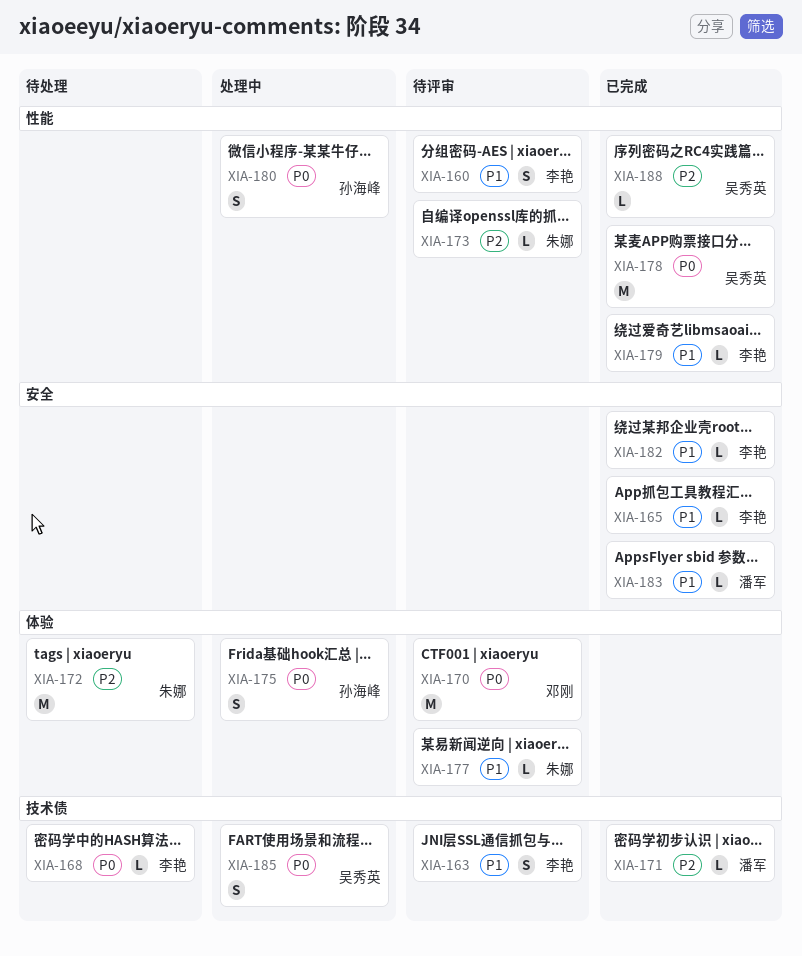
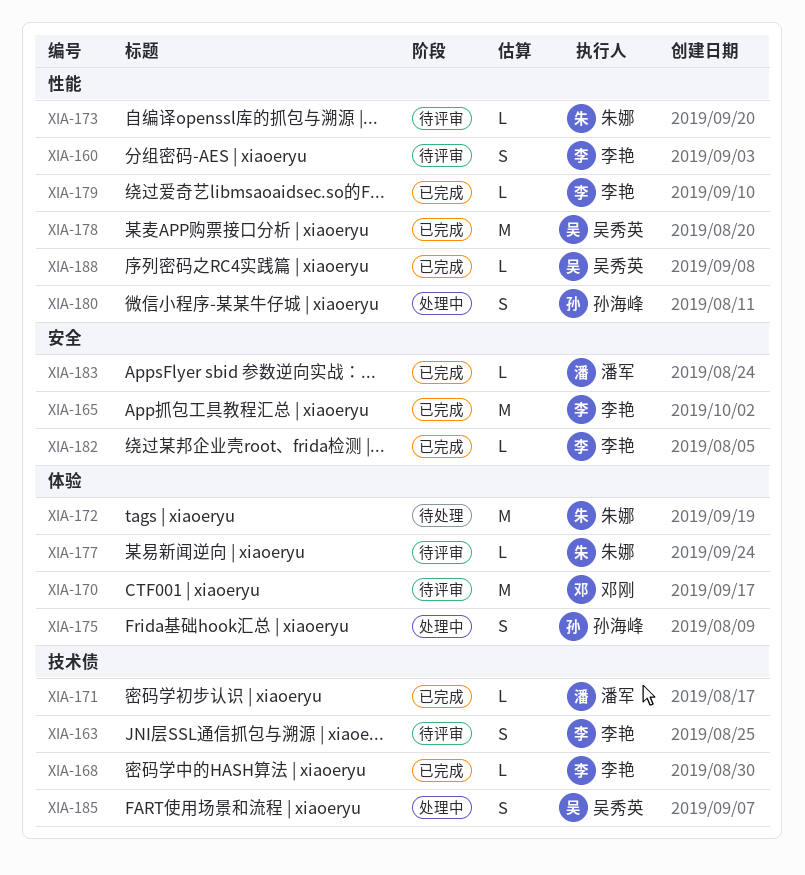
XIA-165, estimate: L -> M
XIA-168, status: 待处理 -> 已完成

